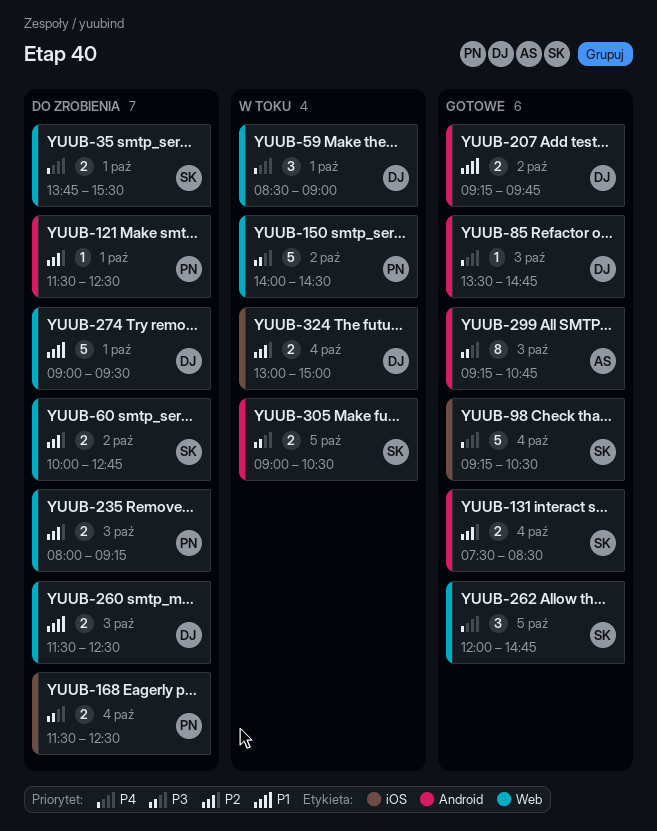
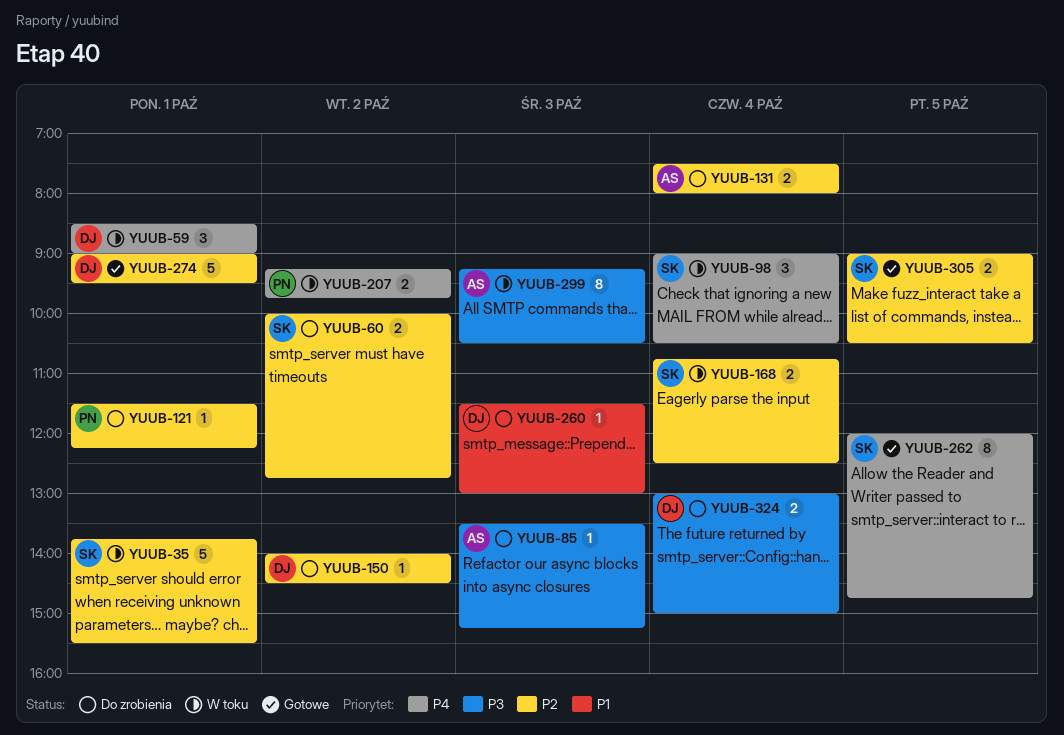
YUUB-35, status: Do zrobienia -> W toku
YUUB-35, priority: P4 -> P2
YUUB-35, estimate: 2 -> 5
YUUB-85, status: Gotowe -> Do zrobienia
YUUB-85, owner: DJ -> AS
YUUB-85, priority: P4 -> P3
YUUB-85, ends: 14:45 -> 15:15
YUUB-98, status: Gotowe -> W toku
YUUB-98, estimate: 5 -> 3
YUUB-98, begins: 09:15 -> 09:00
YUUB-121, ends: 12:30 -> 12:15
YUUB-131, status: Gotowe -> Do zrobienia
YUUB-131, owner: SK -> AS
YUUB-131, ends: 08:30 -> 08:00
YUUB-150, status: W toku -> Do zrobienia
YUUB-150, owner: PN -> DJ
YUUB-150, priority: P3 -> P2
YUUB-150, estimate: 5 -> 1
YUUB-168, status: Do zrobienia -> W toku
YUUB-168, owner: PN -> SK
YUUB-168, priority: P3 -> P2
YUUB-168, begins: 11:30 -> 10:45
YUUB-207, status: Gotowe -> W toku
YUUB-207, owner: DJ -> PN
YUUB-207, priority: P1 -> P4
YUUB-235: present -> none
YUUB-260, estimate: 2 -> 1
YUUB-260, ends: 12:30 -> 13:00
YUUB-262, estimate: 3 -> 8
YUUB-274, status: Do zrobienia -> Gotowe
YUUB-274, priority: P1 -> P2
YUUB-299, status: Gotowe -> W toku
YUUB-299, ends: 10:45 -> 10:30
YUUB-305, status: W toku -> Gotowe
YUUB-305, priority: P3 -> P2
YUUB-324, status: W toku -> Do zrobienia
YUUB-324, priority: P2 -> P3

